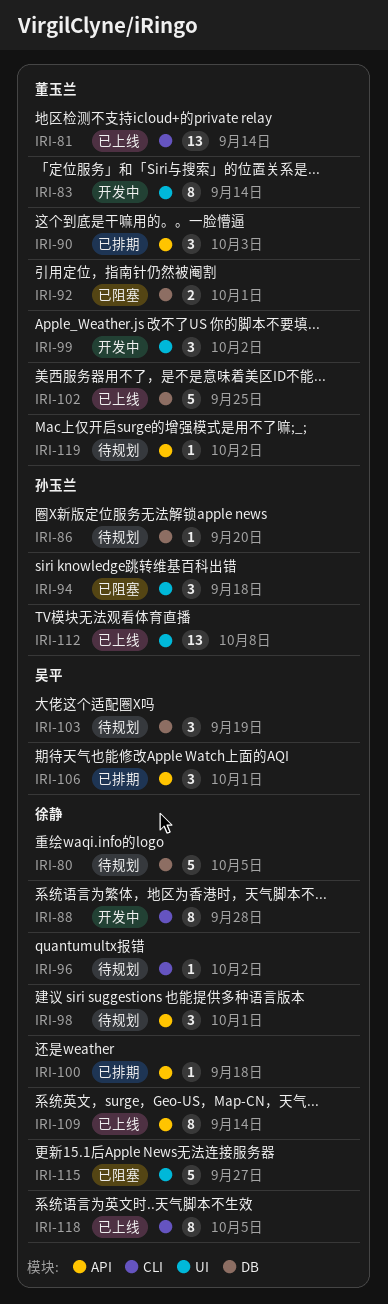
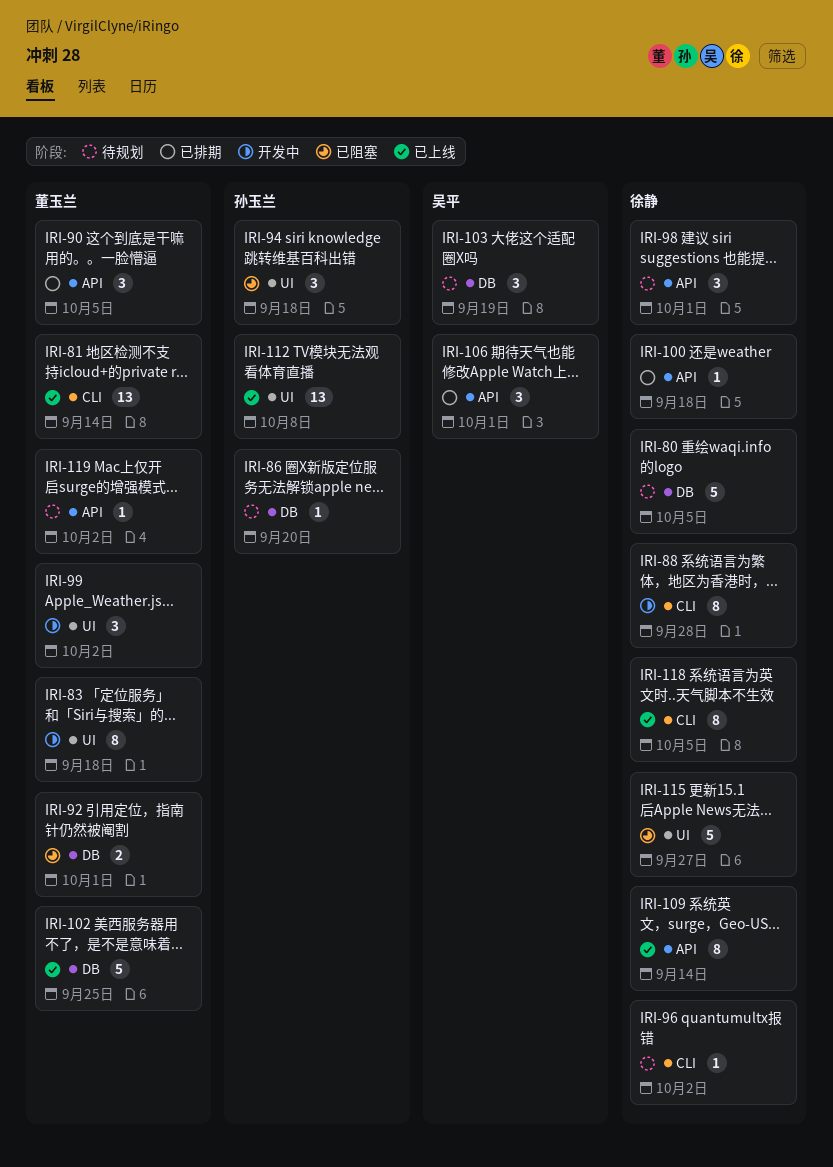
IRI-83, due: Sep 14 -> Sep 18
IRI-90, due: Oct 3 -> Oct 5

